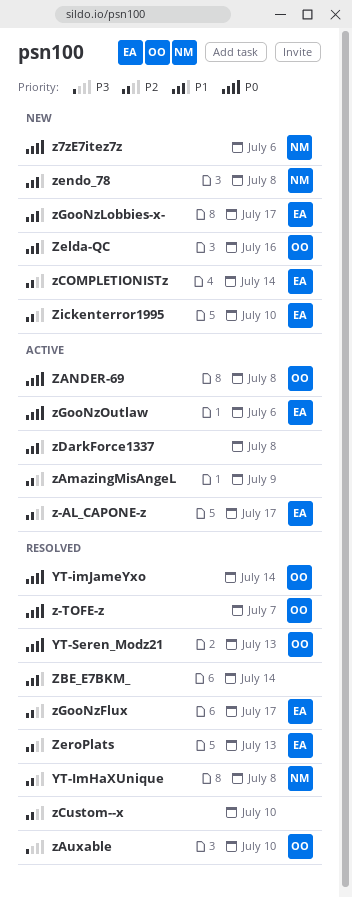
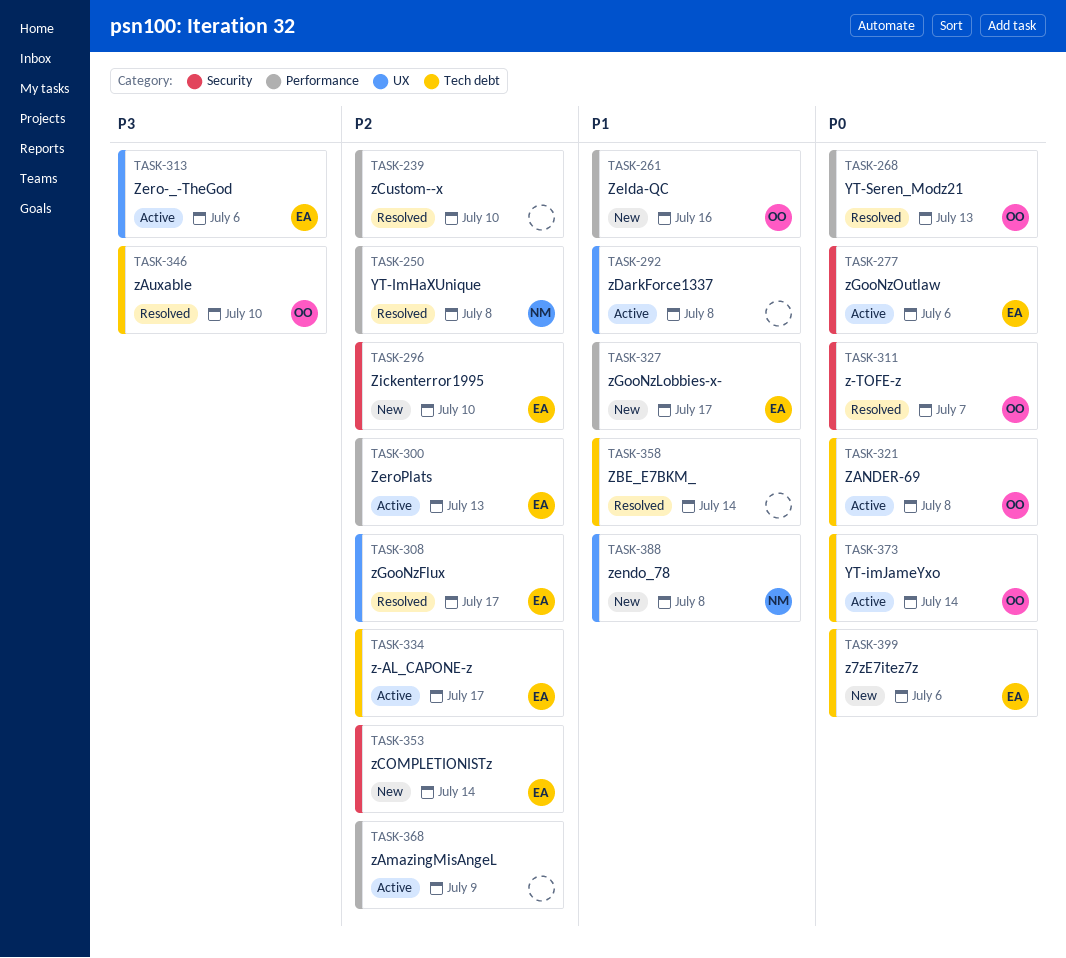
YT-imJameYxo, status: Resolved -> Active
z7zE7itez7z, owner: NM -> EA
Zero-_-TheGod: none -> present
ZeroPlats, status: Resolved -> Active

